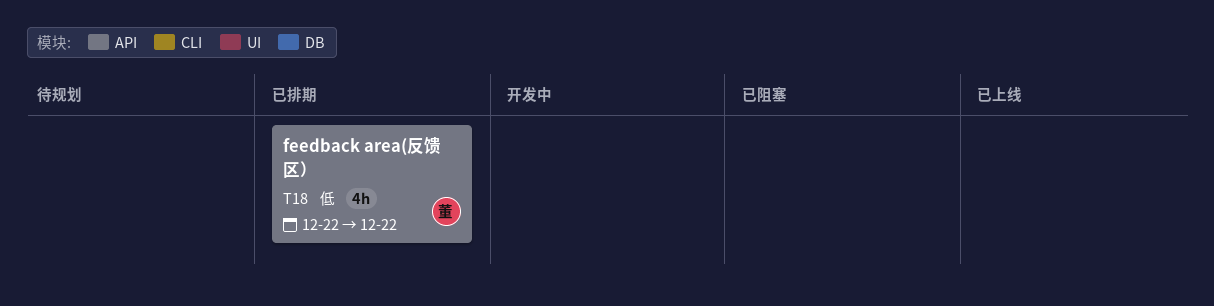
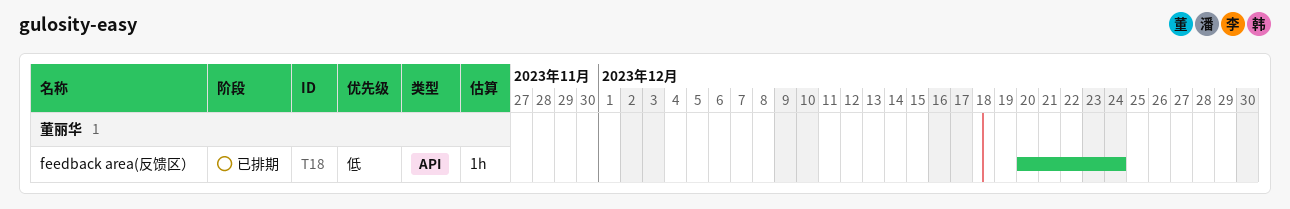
T18, estimate: 4h -> 1h
T18, start: Dec 22 -> Dec 20
T18, due: Dec 22 -> Dec 24

